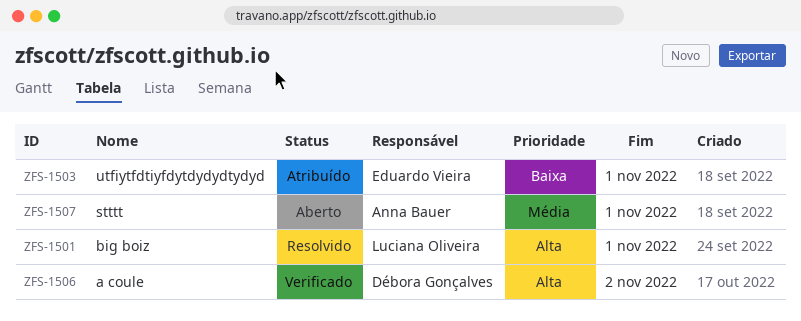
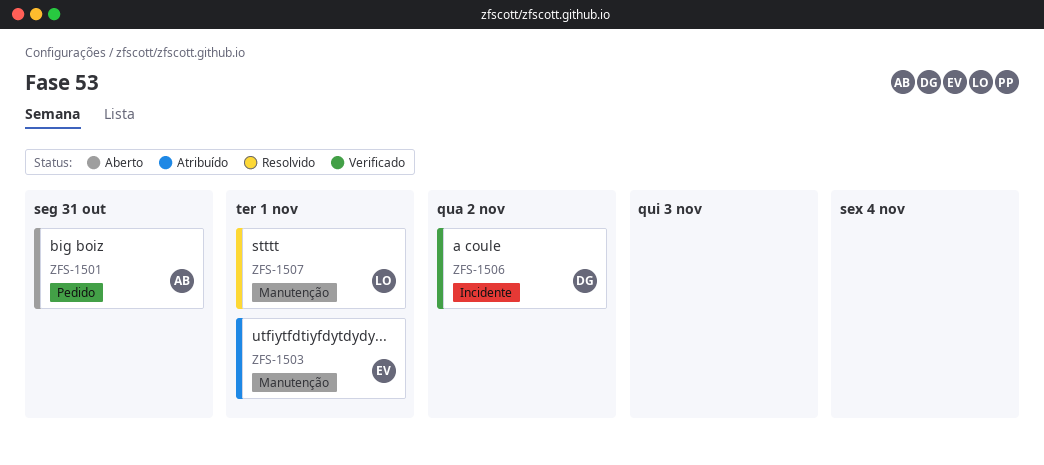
ZFS-1501, status: Resolvido -> Aberto
ZFS-1501, owner: Luciana Oliveira -> Anna Bauer
ZFS-1501, due: Nov 1 -> Oct 31
ZFS-1507, status: Aberto -> Resolvido
ZFS-1507, owner: Anna Bauer -> Luciana Oliveira

